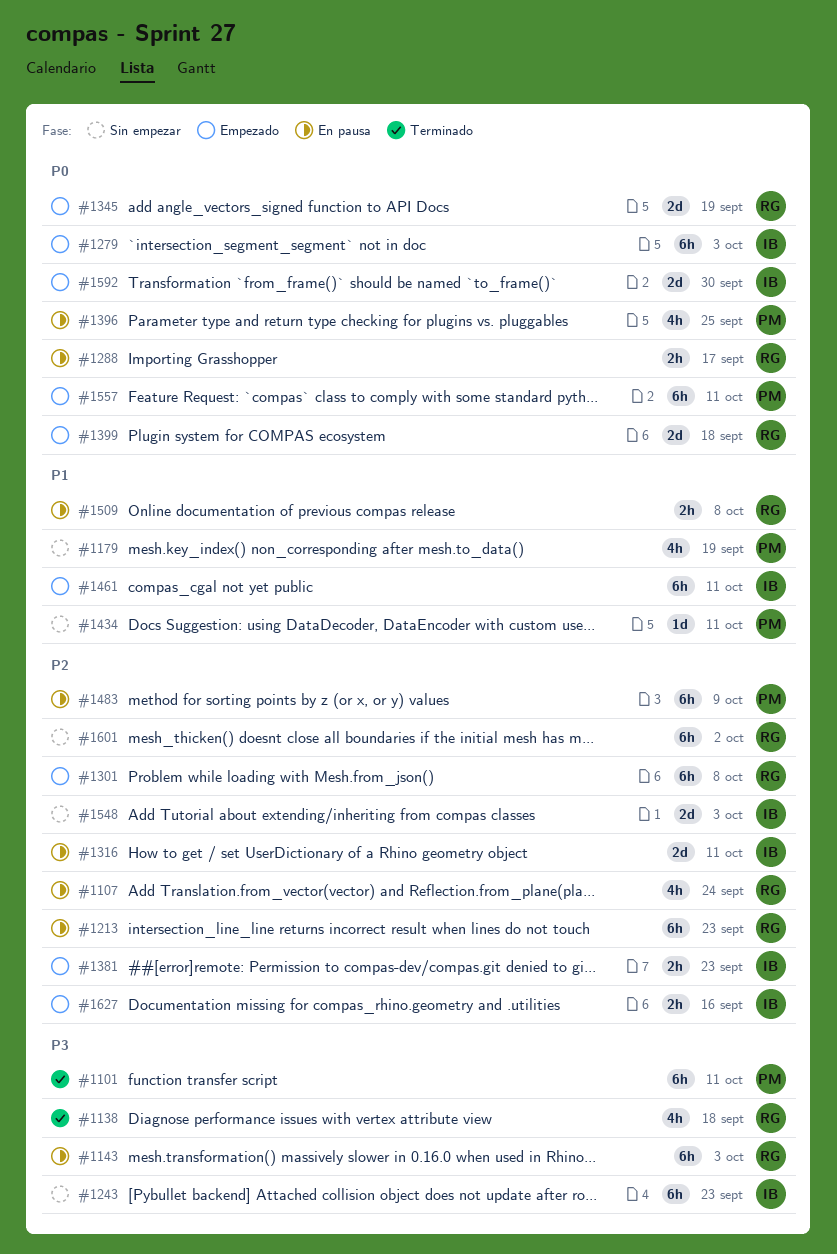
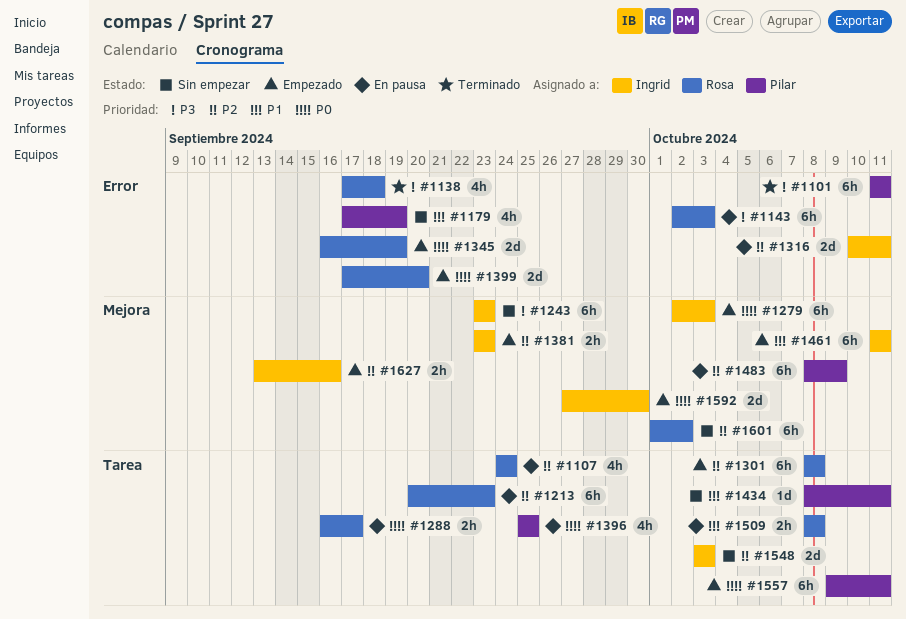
#1399, due: Sep 18 -> Sep 20

